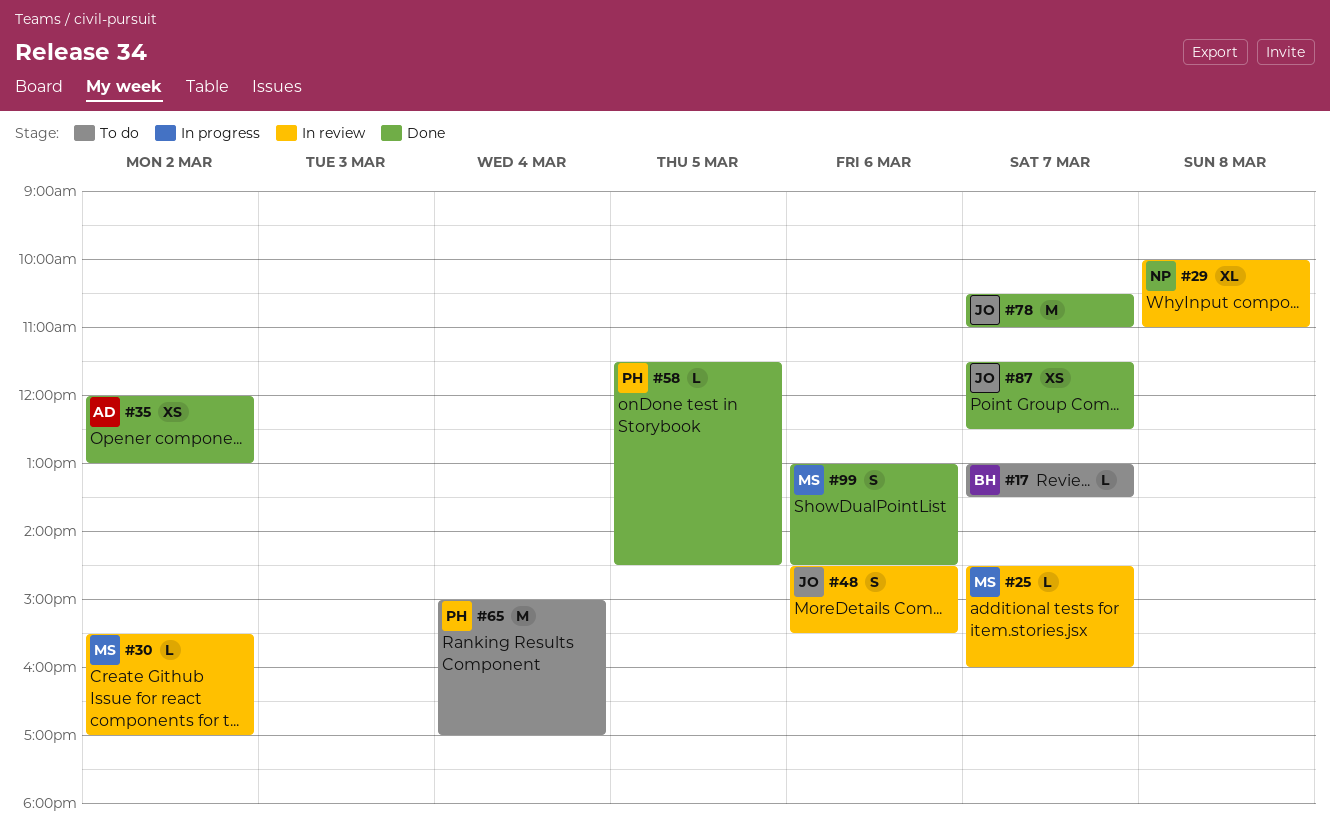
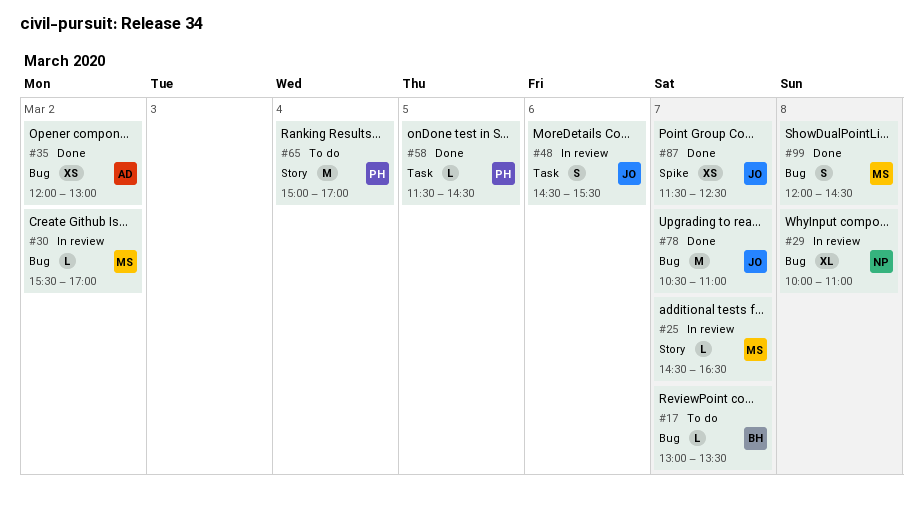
#25, ends: 16:00 -> 16:30
#99, day: Mar 6 -> Mar 8
#99, begins: 13:00 -> 12:00

